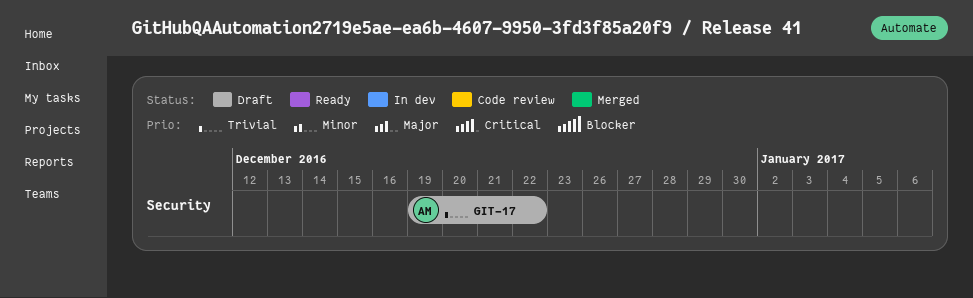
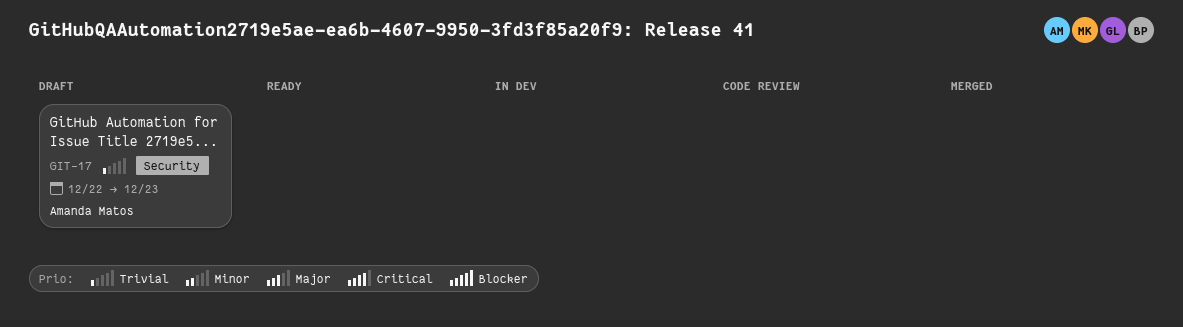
GIT-17, start: Dec 19 -> Dec 22
GIT-17, due: Dec 22 -> Dec 23

